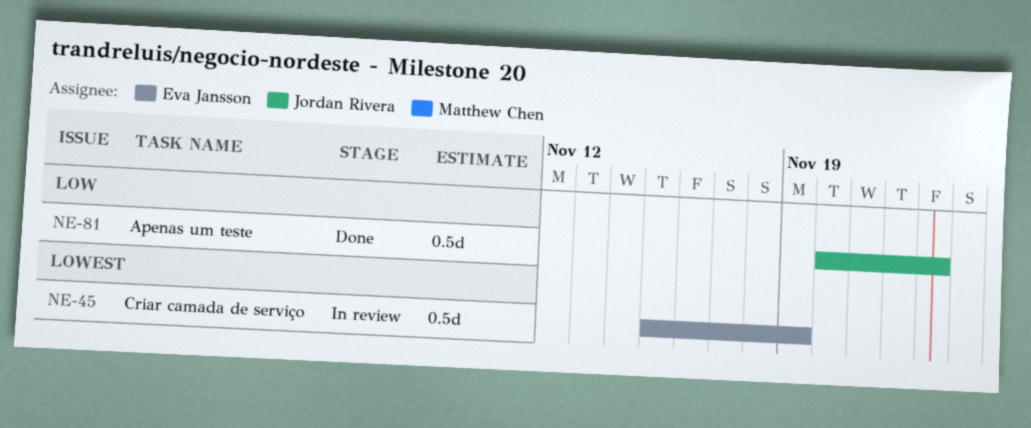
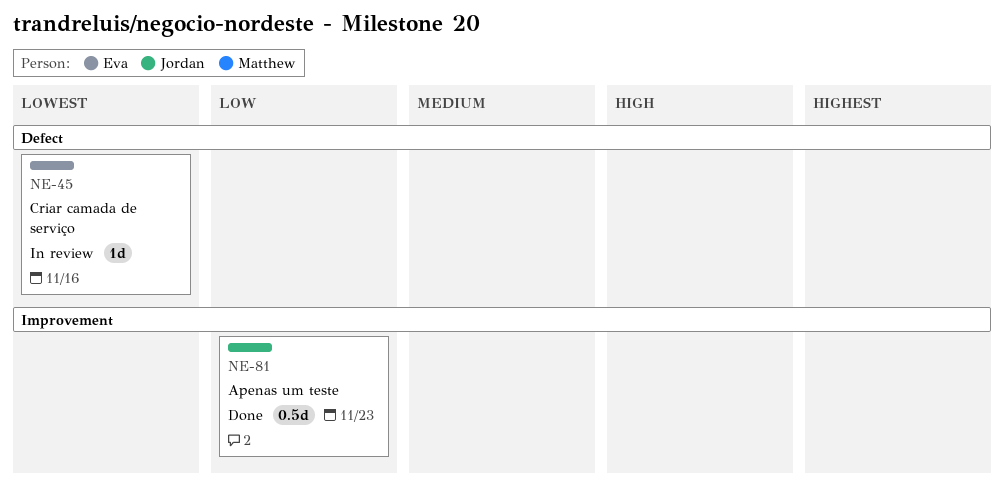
NE-45, estimate: 0.5d -> 1d
NE-45, due: Nov 19 -> Nov 16

